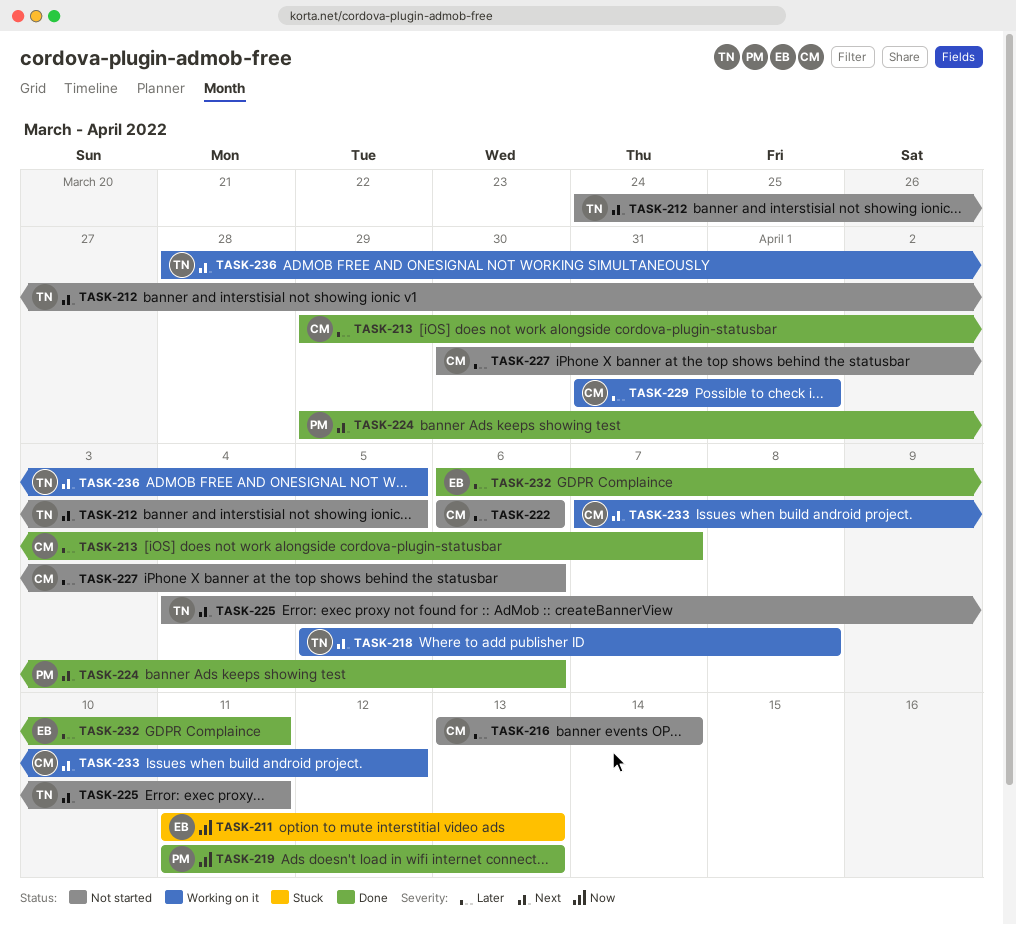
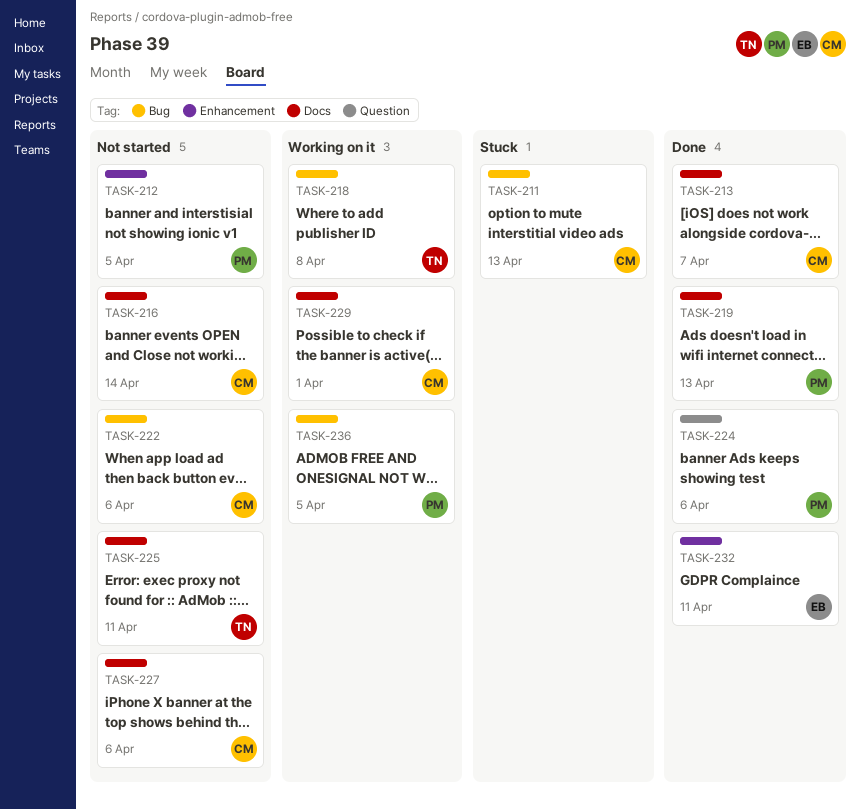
TASK-211, owner: EB -> CM
TASK-212, owner: TN -> PM
TASK-233: present -> none
TASK-236, owner: TN -> PM

